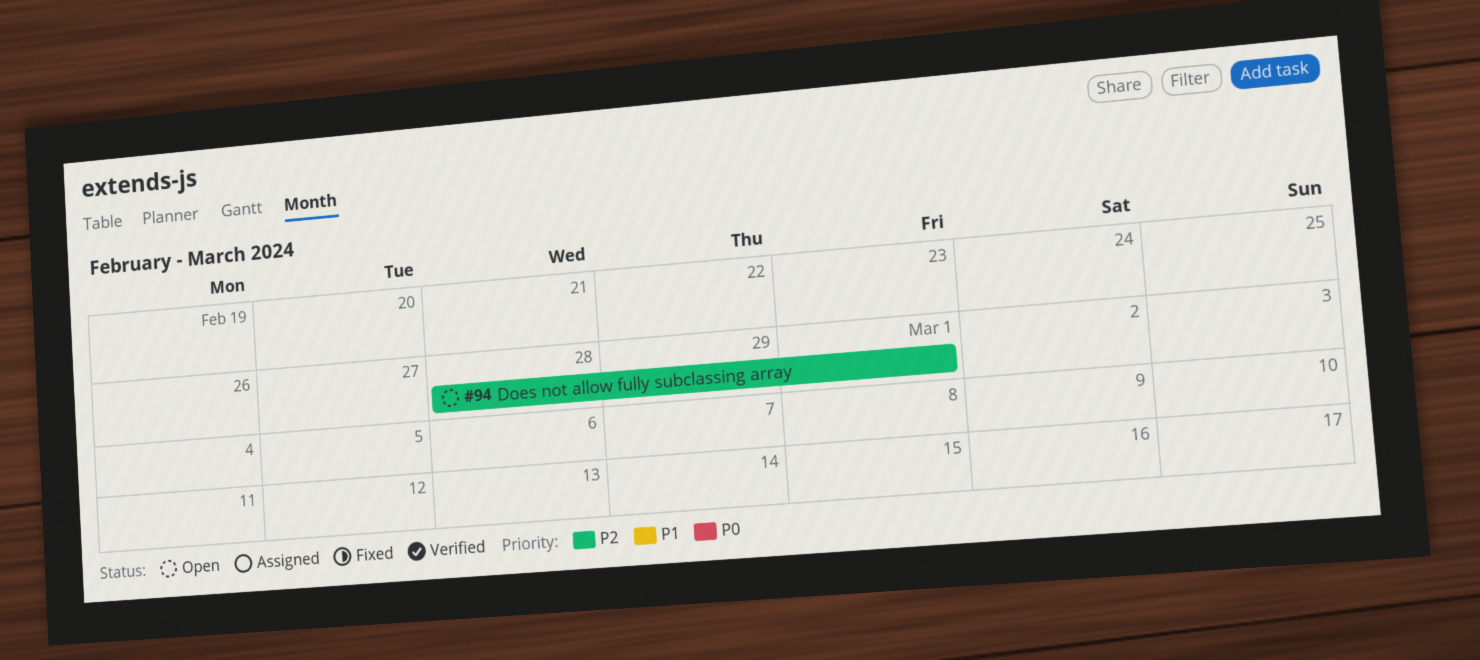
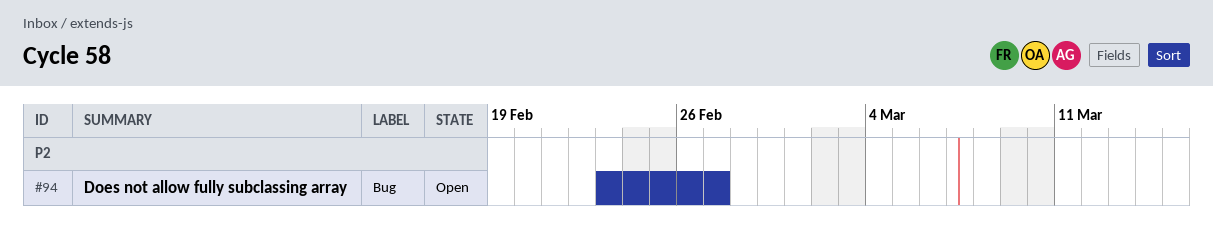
#94, start: Feb 28 -> Feb 23
#94, due: Mar 1 -> Feb 27

